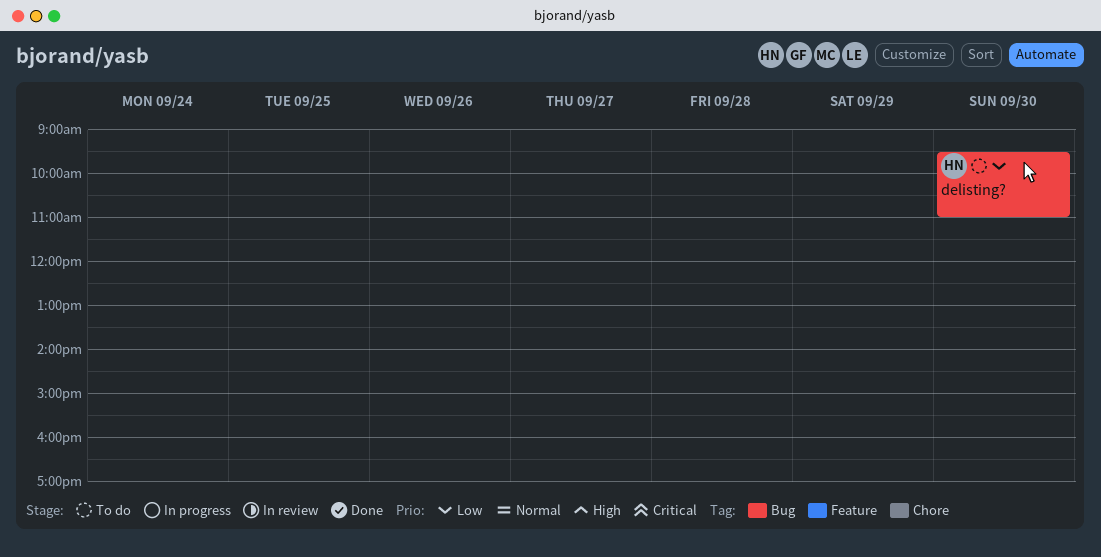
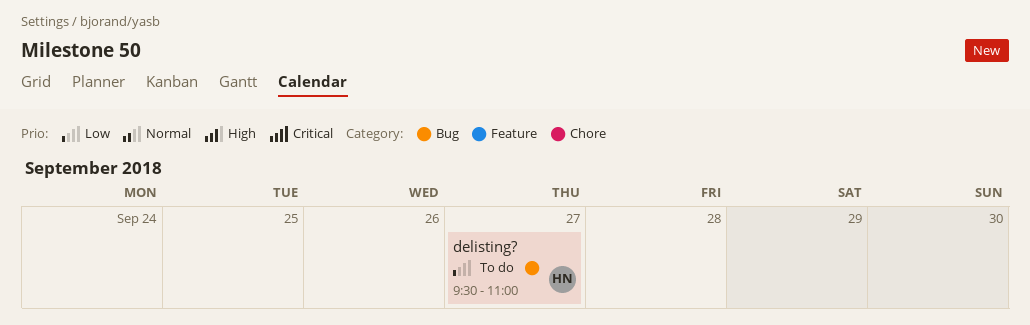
delisting?, day: Sep 30 -> Sep 27

